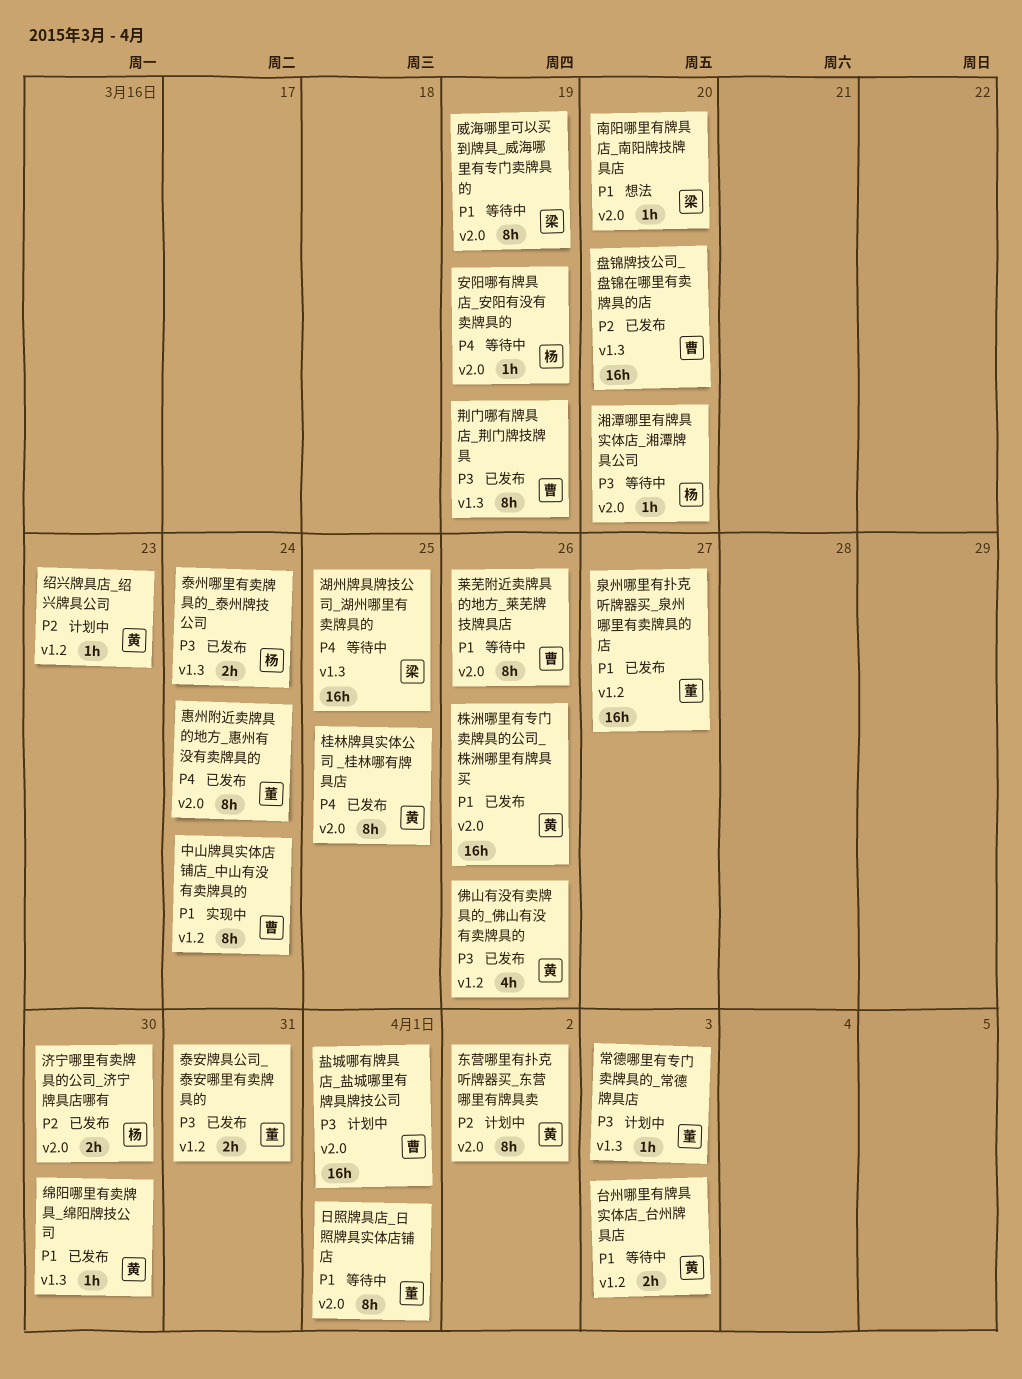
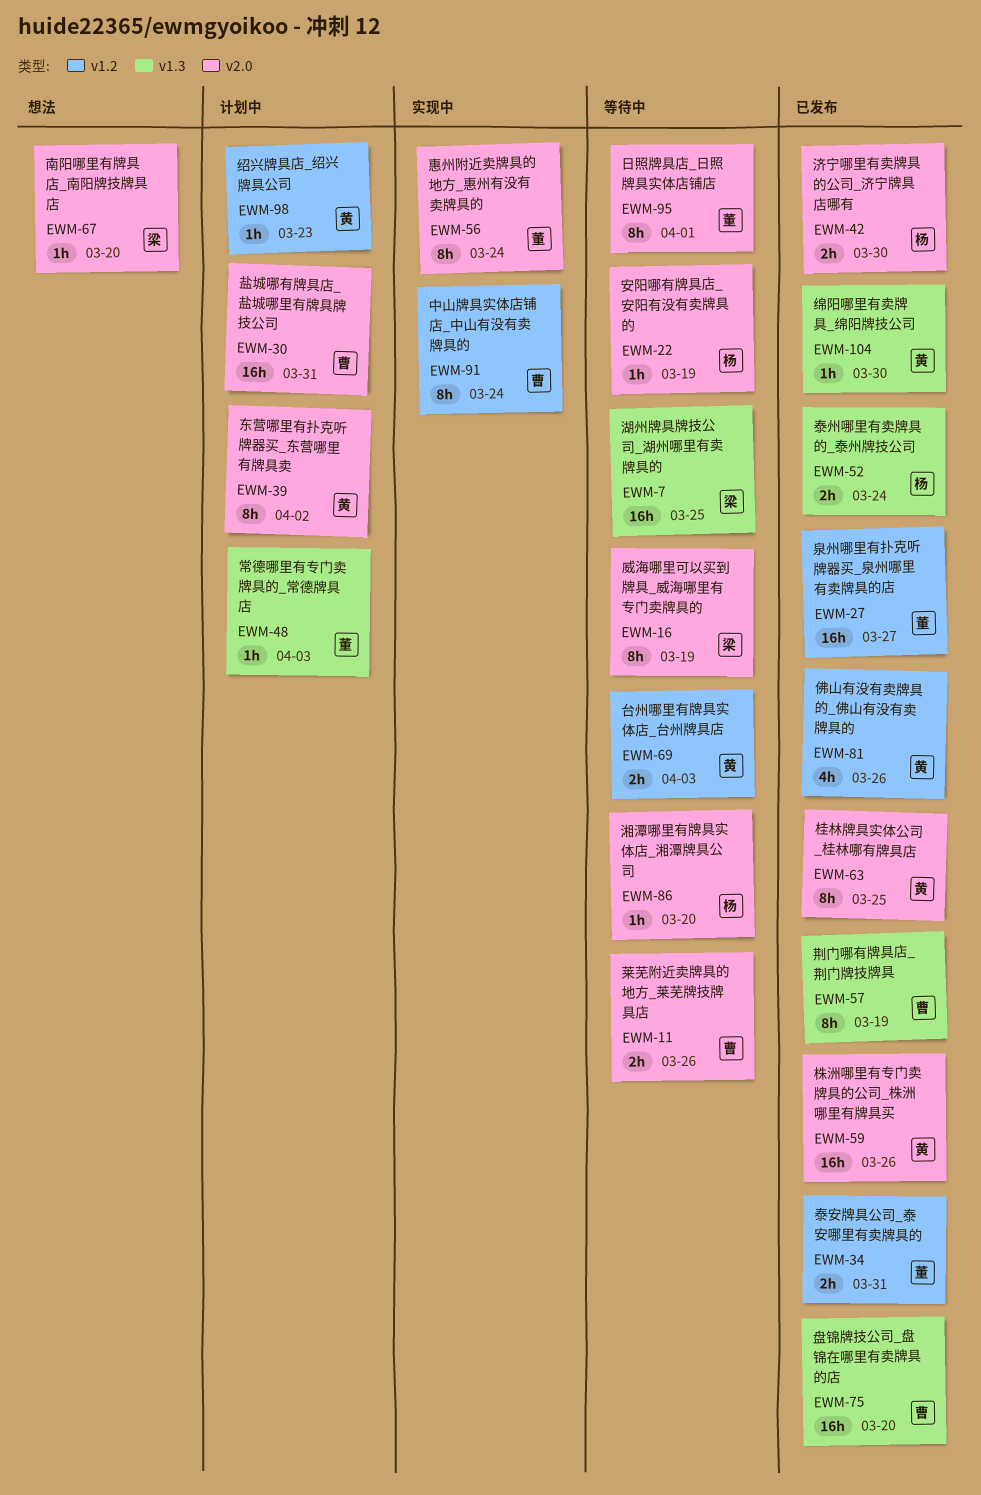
惠州附近卖牌具的地方_惠州有没有卖牌具的, status: 已发布 -> 实现中
盐城哪有牌具店_盐城哪里有牌具牌技公司, due: Apr 1 -> Mar 31
莱芜附近卖牌具的地方_莱芜牌技牌具店, estimate: 8h -> 2h

